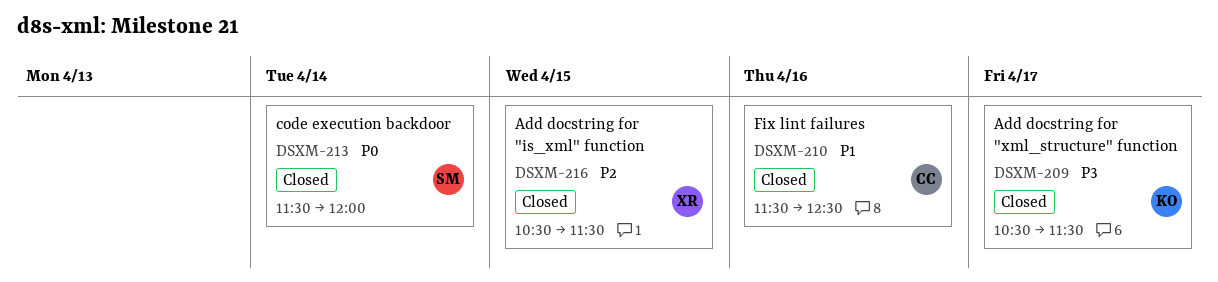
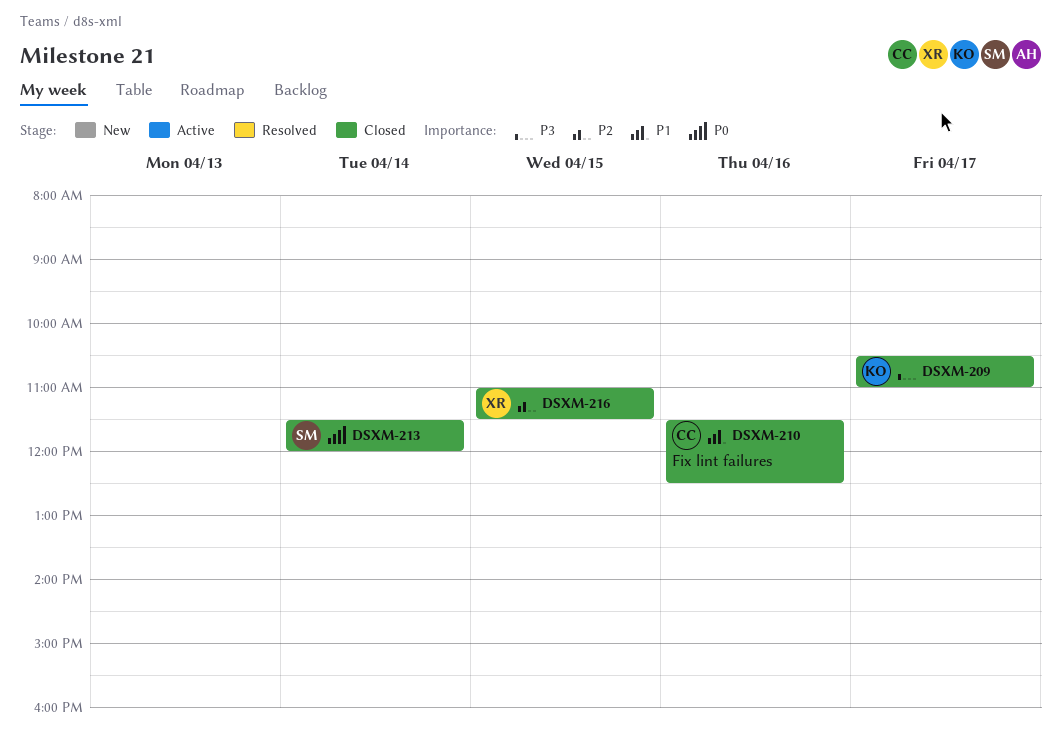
DSXM-209, ends: 11:30 -> 11:00
DSXM-216, begins: 10:30 -> 11:00

